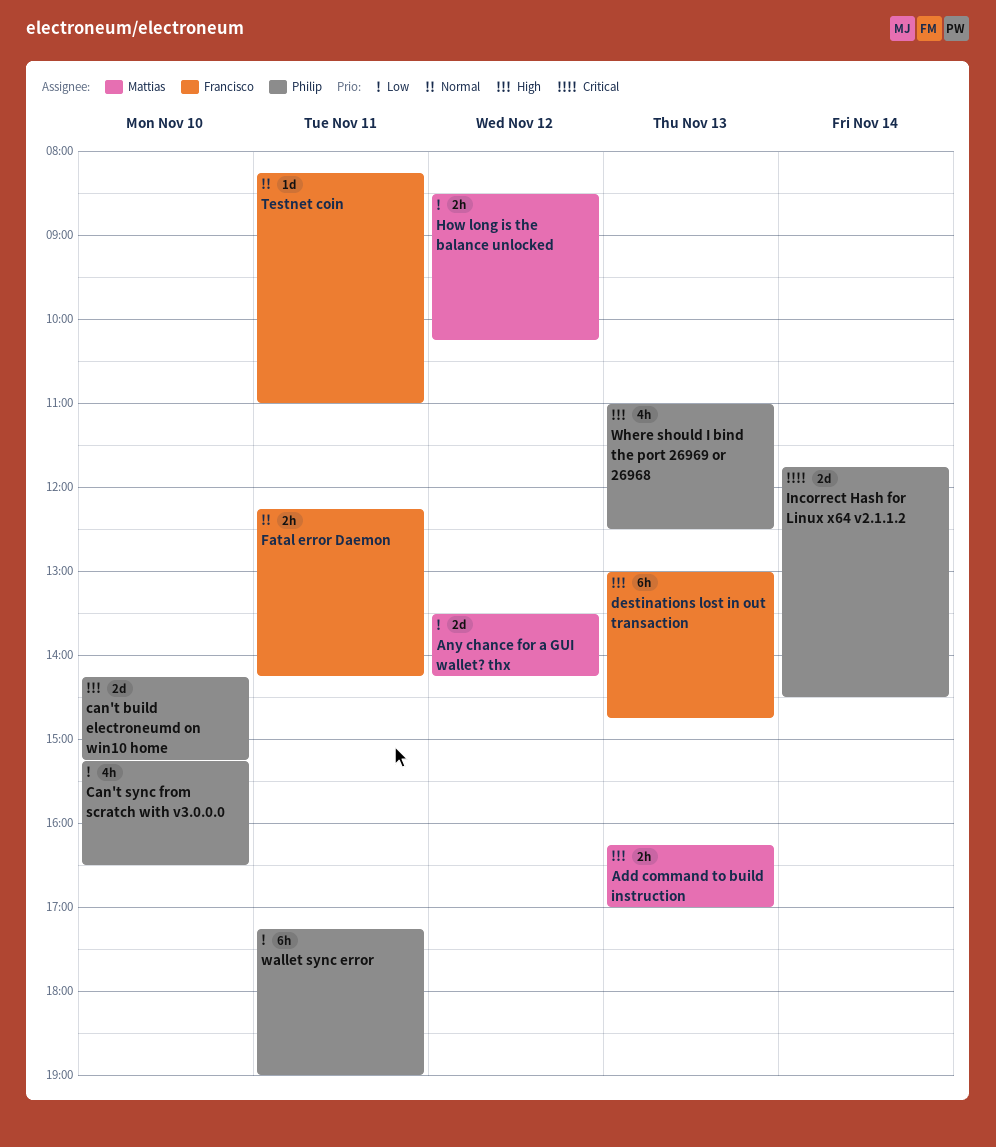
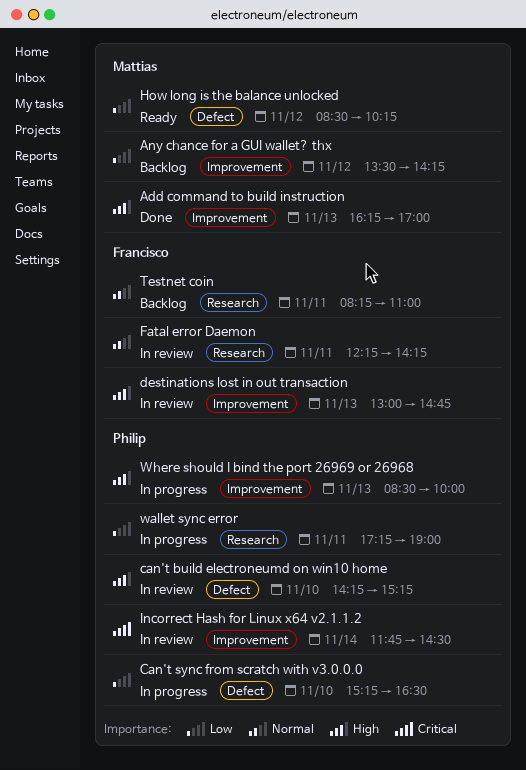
Where should I bind the port 26969 or 26968, begins: 11:00 -> 08:30
Where should I bind the port 26969 or 26968, ends: 12:30 -> 10:00

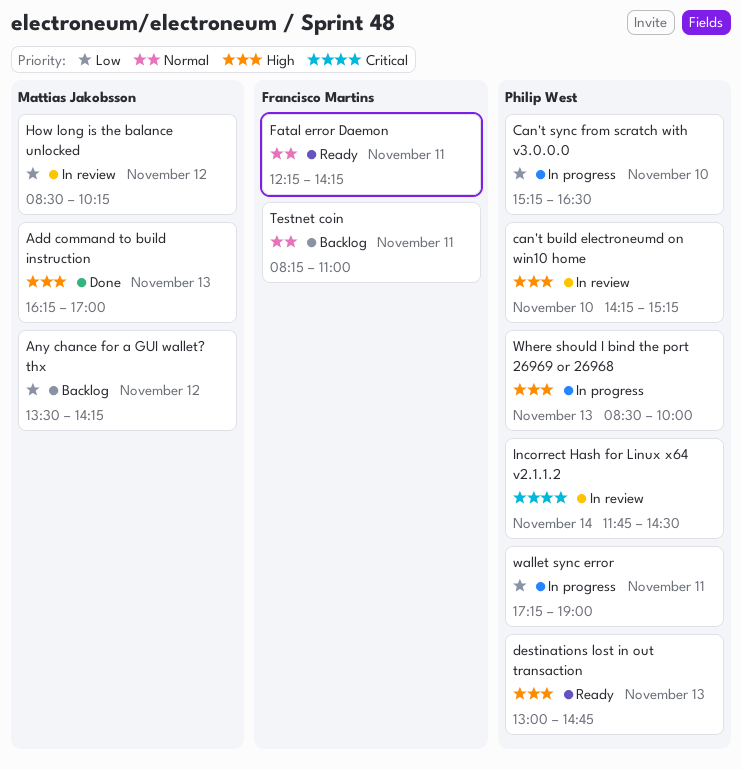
destinations lost in out transaction, status: In review -> Ready
destinations lost in out transaction, owner: Francisco Martins -> Philip West
Fatal error Daemon, status: In review -> Ready
How long is the balance unlocked, status: Ready -> In review

